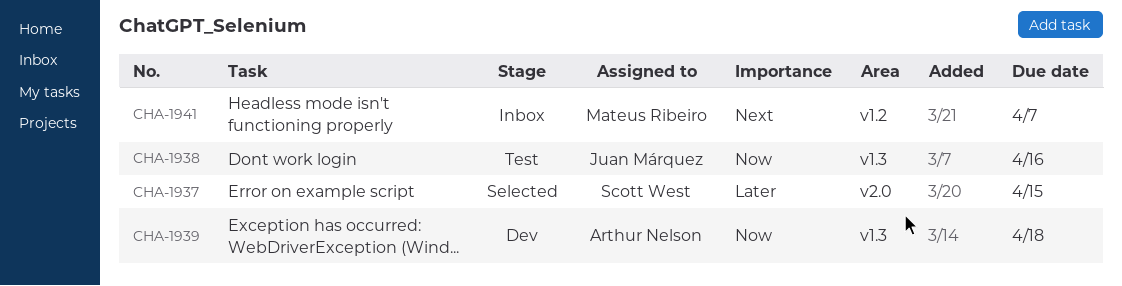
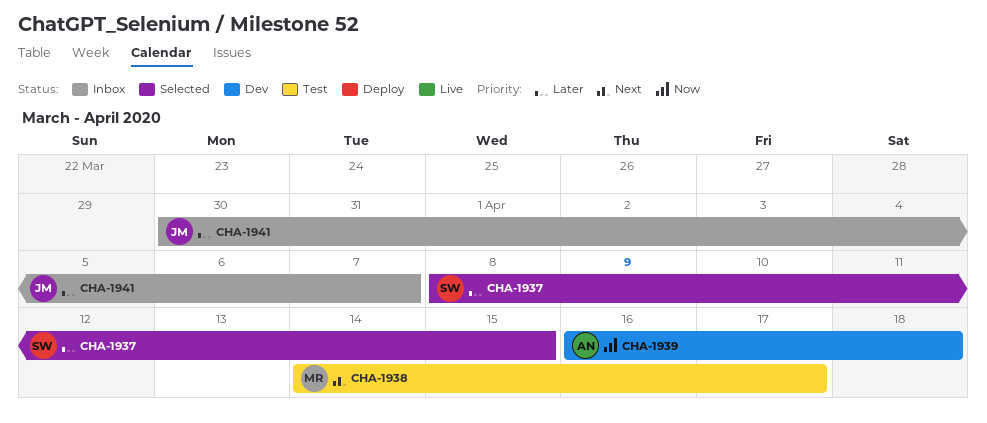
CHA-1938, owner: Juan Márquez -> Mateus Ribeiro
CHA-1938, priority: Now -> Next
CHA-1938, due: Apr 16 -> Apr 17
CHA-1941, owner: Mateus Ribeiro -> Juan Márquez
CHA-1941, priority: Next -> Later

